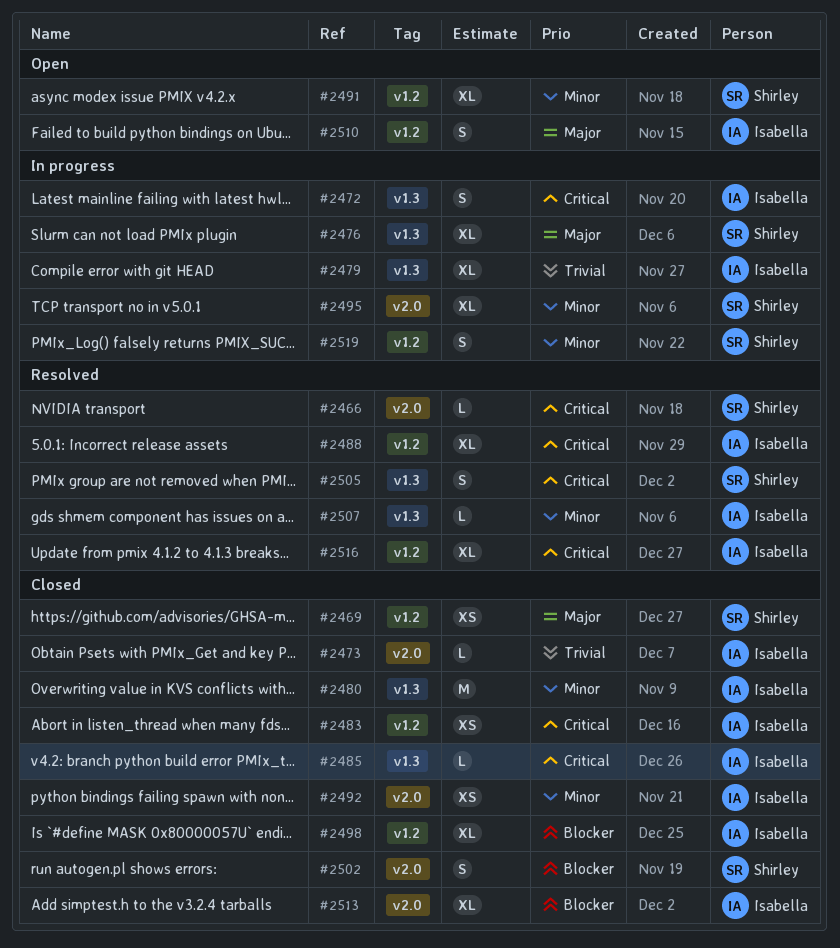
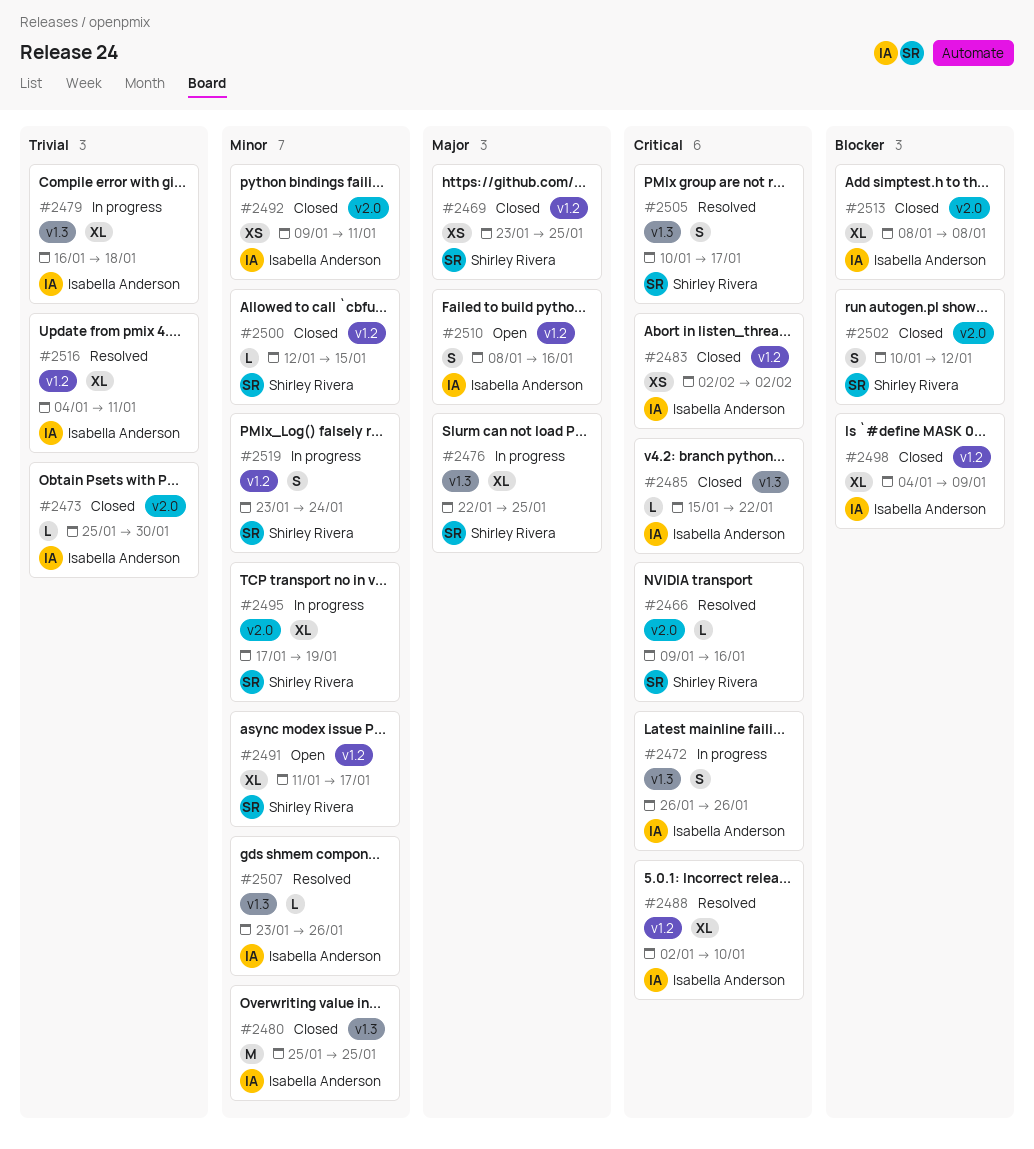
#2500: none -> present
#2516, priority: Critical -> Trivial

